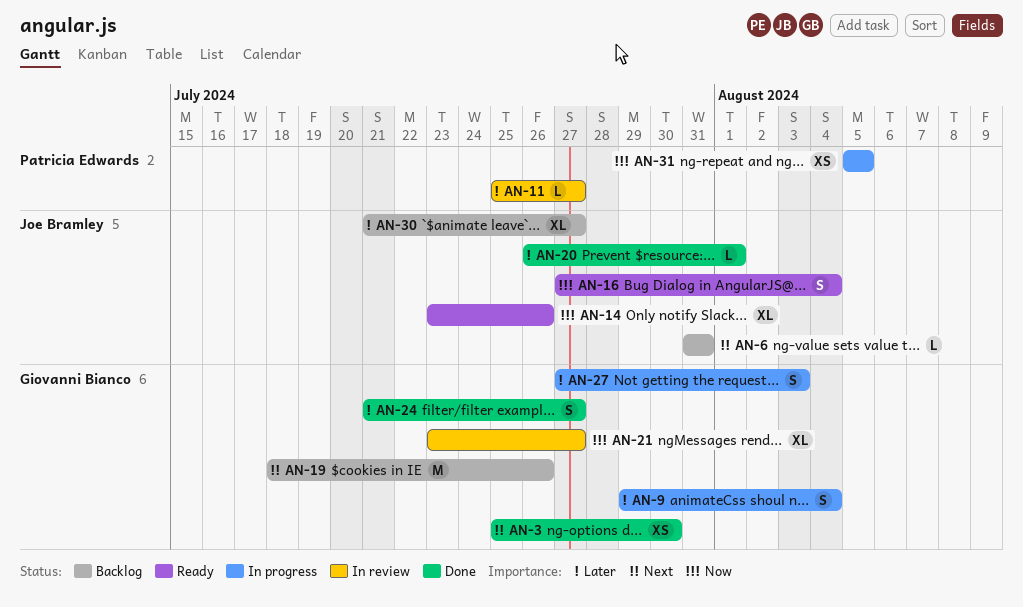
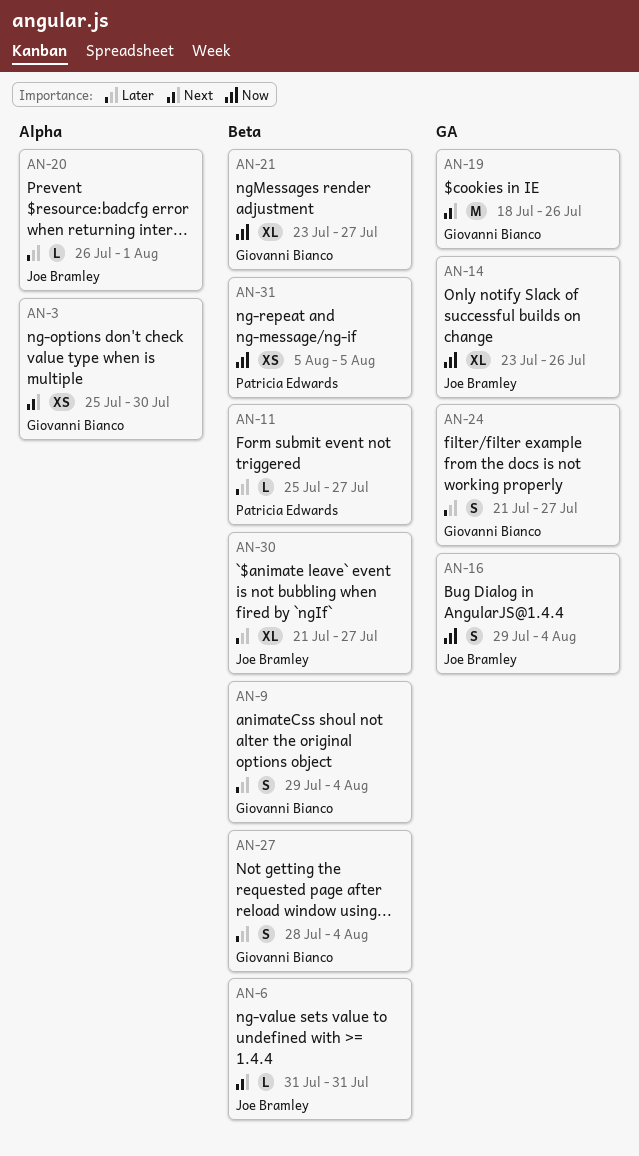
AN-16, start: Jul 27 -> Jul 29
AN-27, start: Jul 27 -> Jul 28
AN-27, due: Aug 3 -> Aug 4

